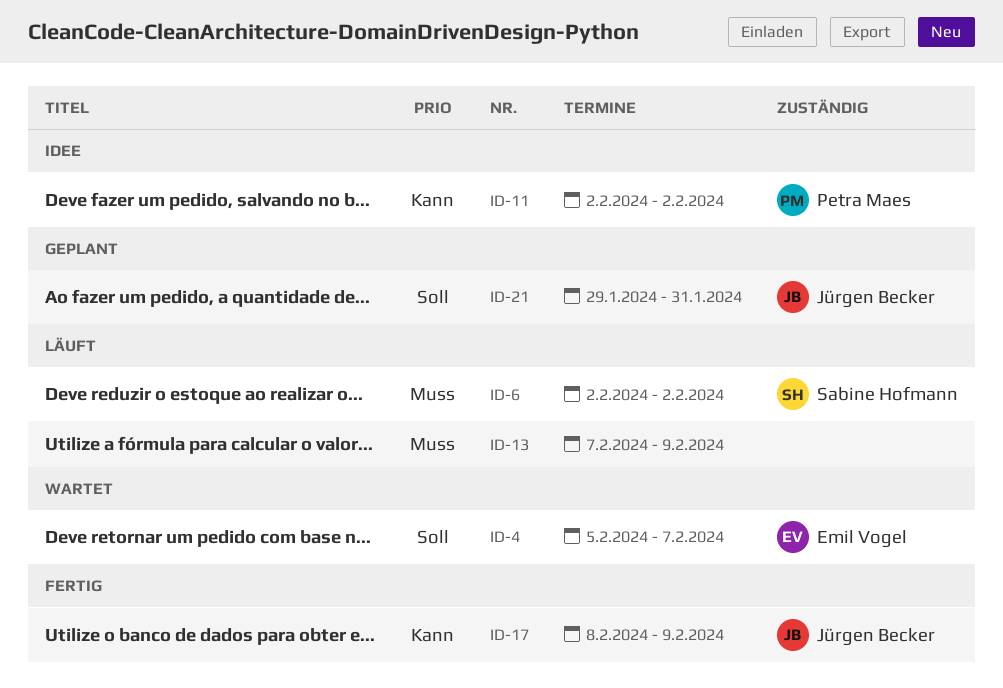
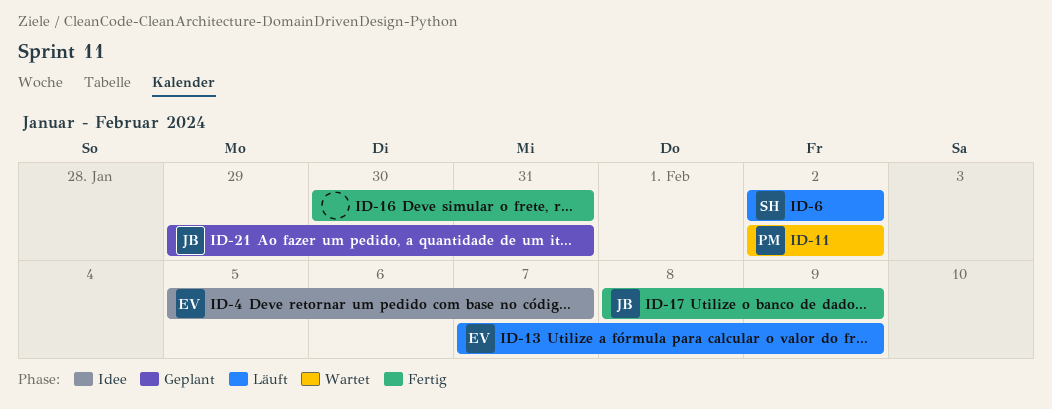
ID-4, status: Wartet -> Idee
ID-11, status: Idee -> Wartet
ID-13, owner: none -> Emil Vogel
ID-16: none -> present

